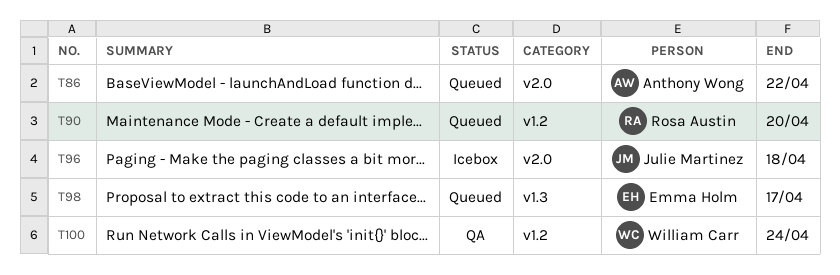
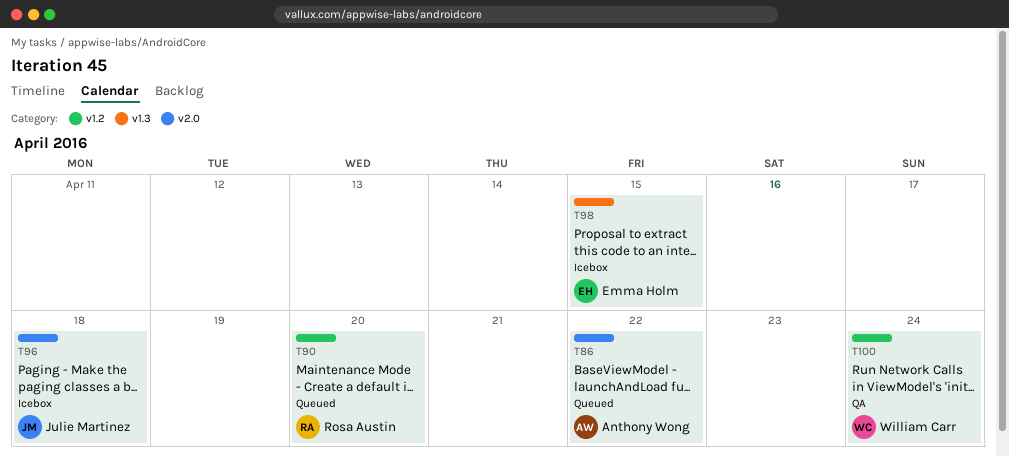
T98, status: Queued -> Icebox
T98, due: Apr 17 -> Apr 15

